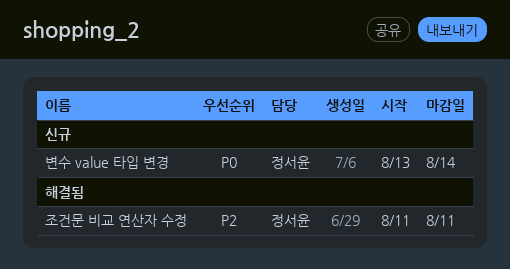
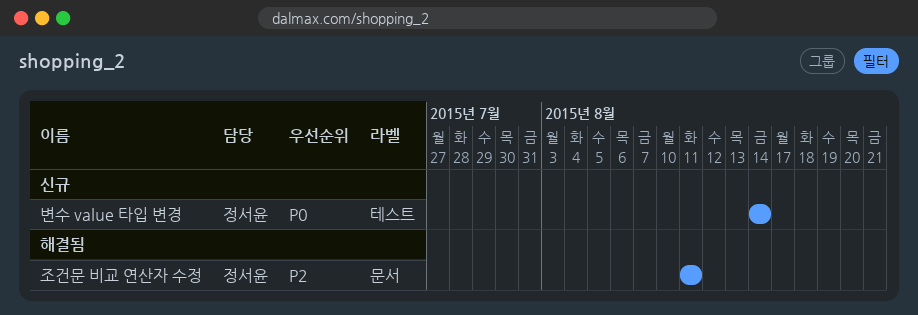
변수 value 타입 변경, start: Aug 13 -> Aug 14

